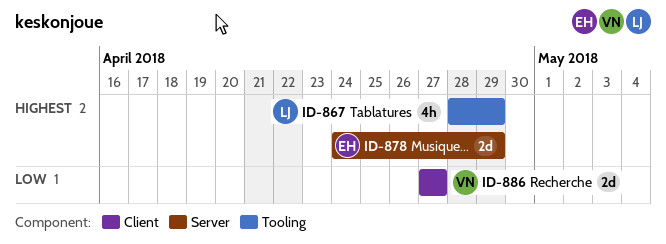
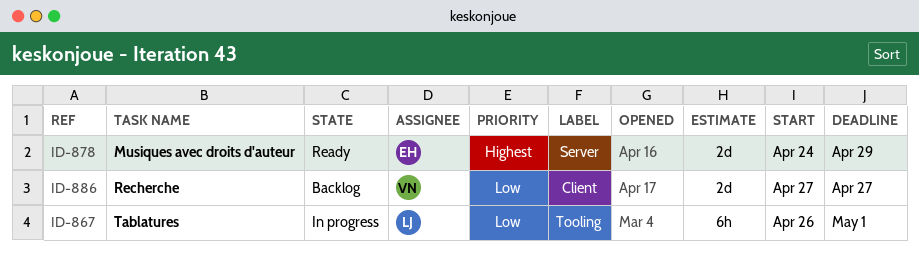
ID-867, priority: Highest -> Low
ID-867, estimate: 4h -> 6h
ID-867, start: Apr 28 -> Apr 26
ID-867, due: Apr 29 -> May 1

